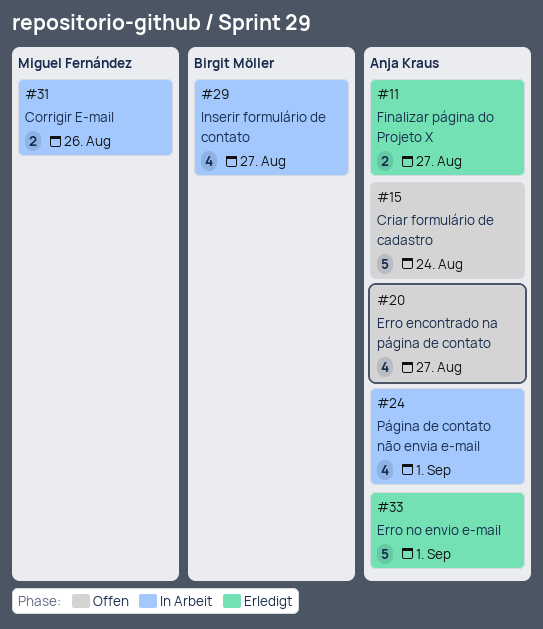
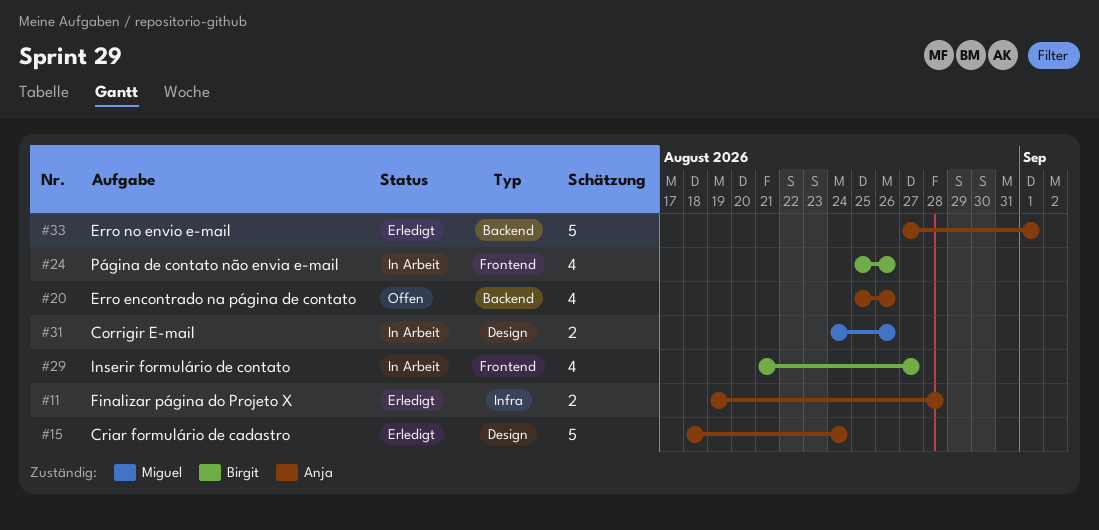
#11, due: Aug 27 -> Aug 28
#15, status: Offen -> Erledigt
#20, due: Aug 27 -> Aug 26
#24, owner: Anja Kraus -> Birgit Möller
#24, due: Sep 1 -> Aug 26

